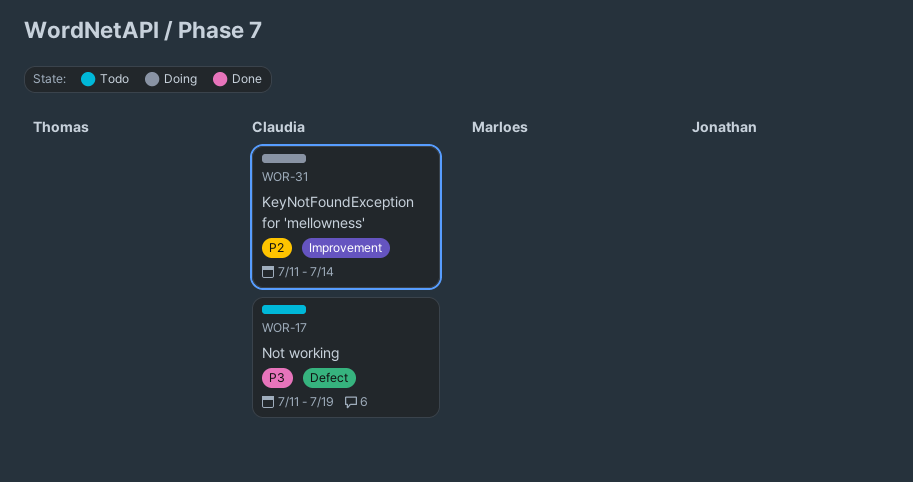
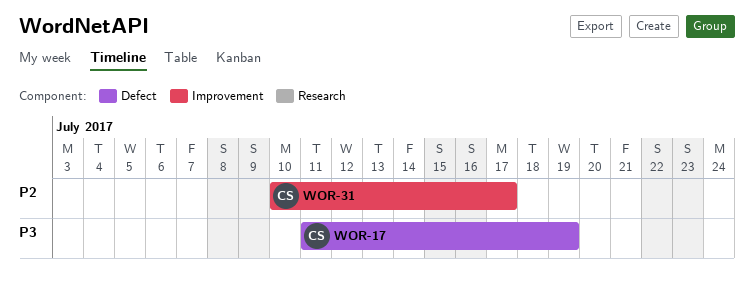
WOR-31, start: Jul 11 -> Jul 10
WOR-31, due: Jul 14 -> Jul 17

